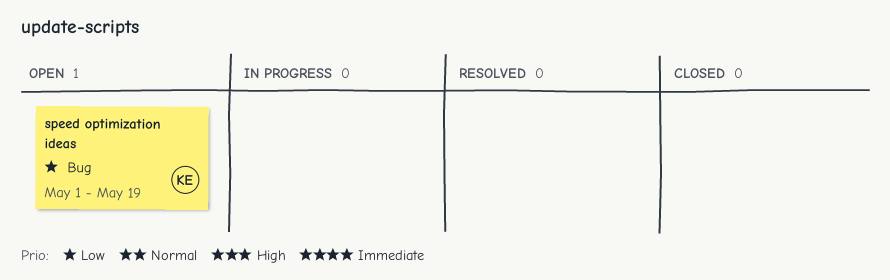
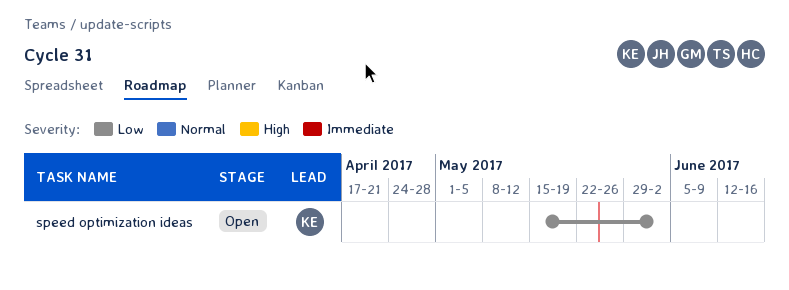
speed optimization ideas, start: May 1 -> May 15
speed optimization ideas, due: May 19 -> Jun 2

